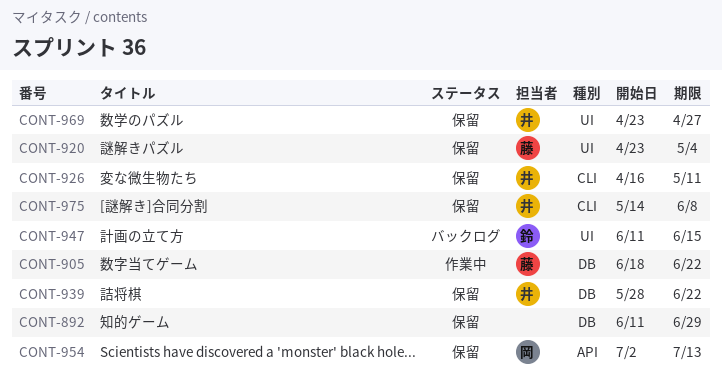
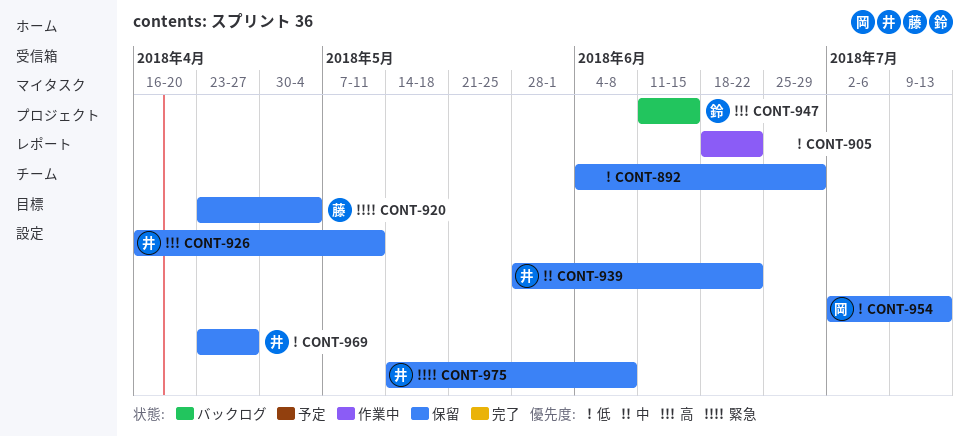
CONT-892, start: Jun 11 -> Jun 4
CONT-905, owner: 藤 -> none

